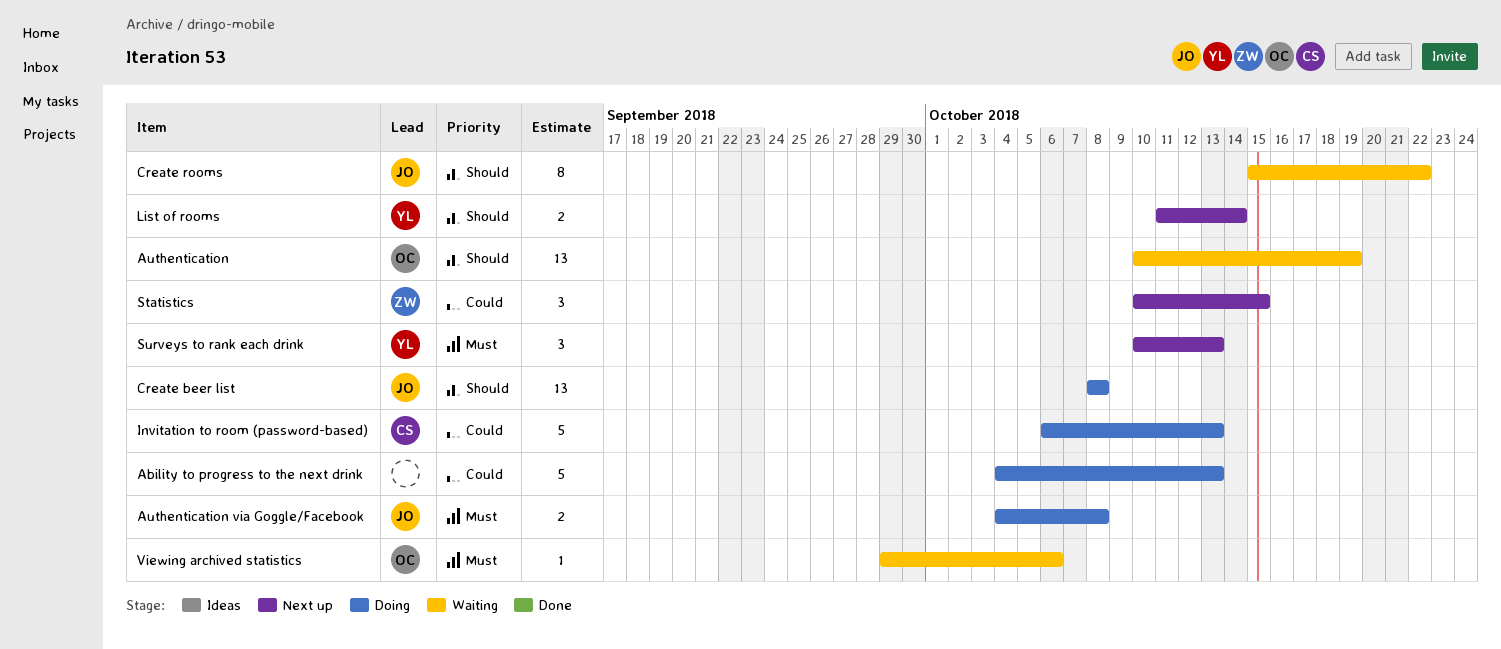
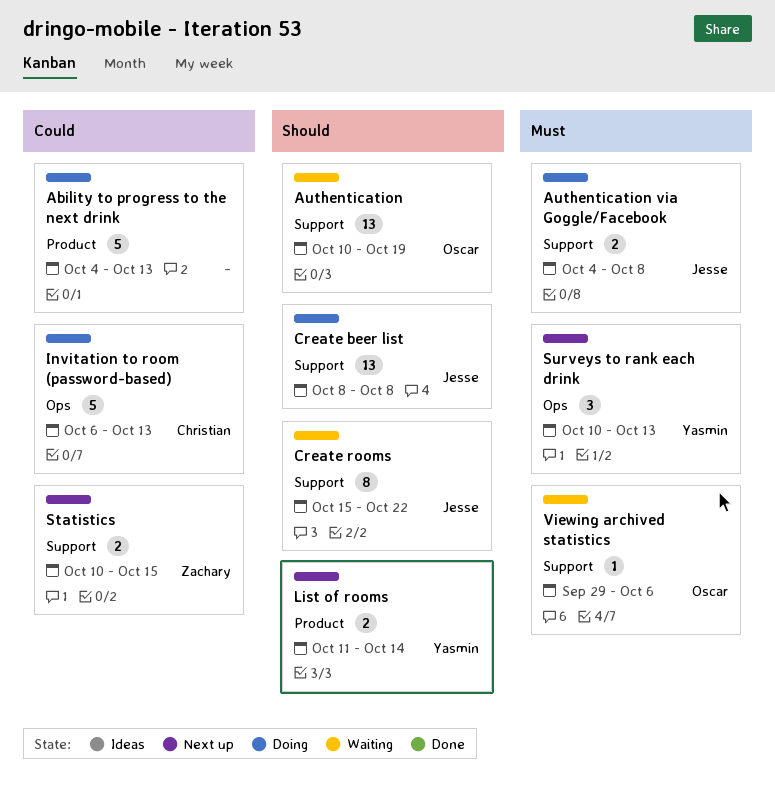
Statistics, estimate: 3 -> 2

